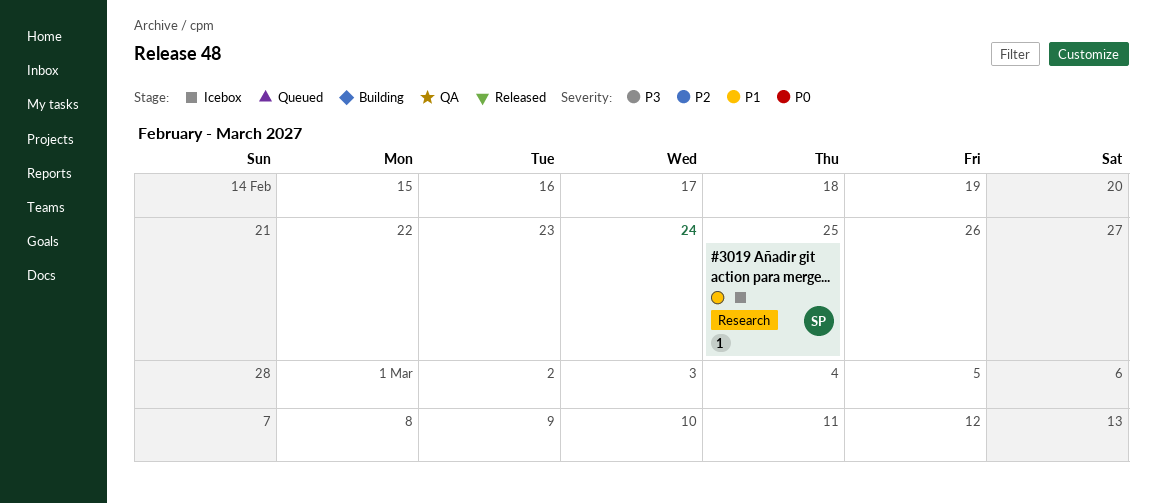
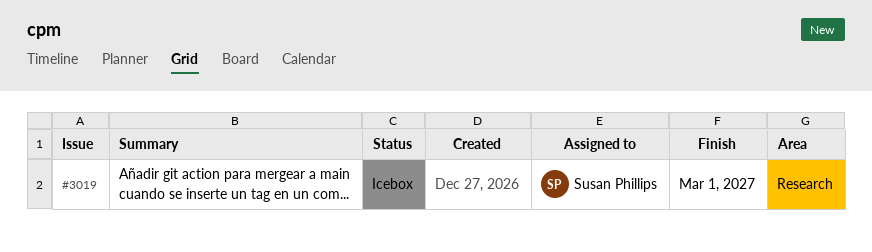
#3019, due: Feb 25 -> Mar 1

